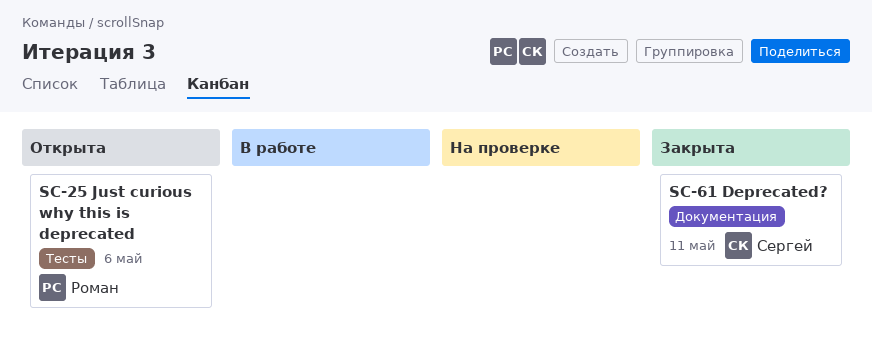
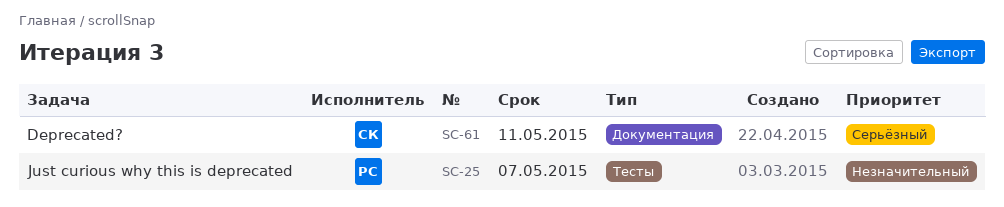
SC-25, due: May 6 -> May 7

